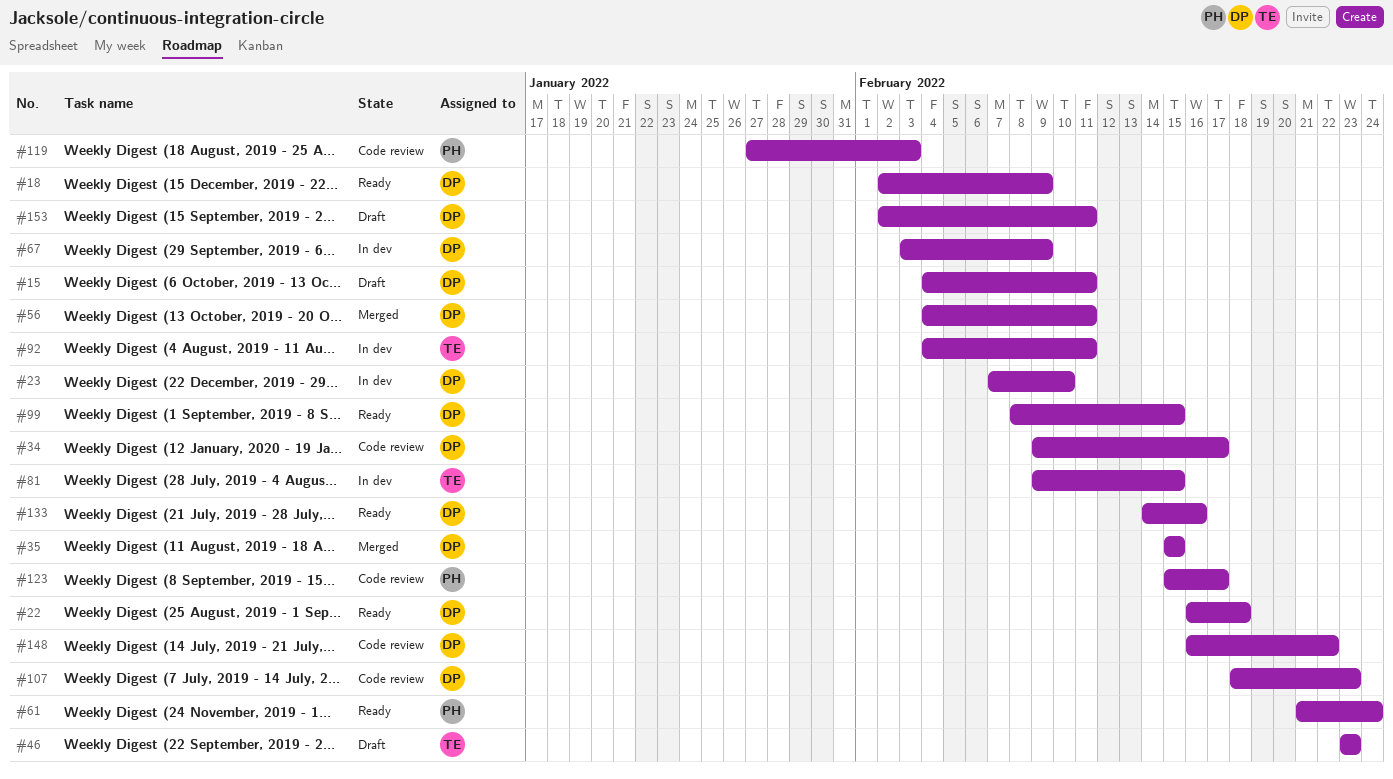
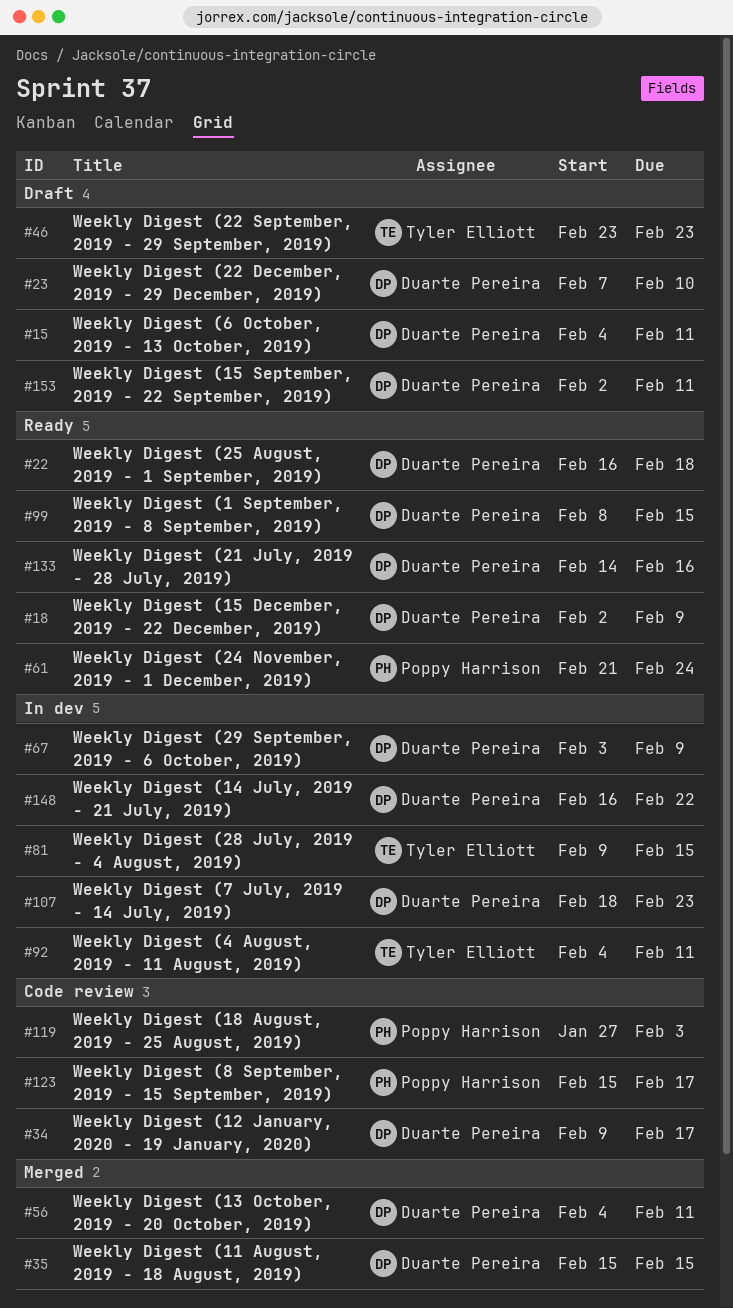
#23, status: In dev -> Draft
#107, status: Code review -> In dev
#148, status: Code review -> In dev

